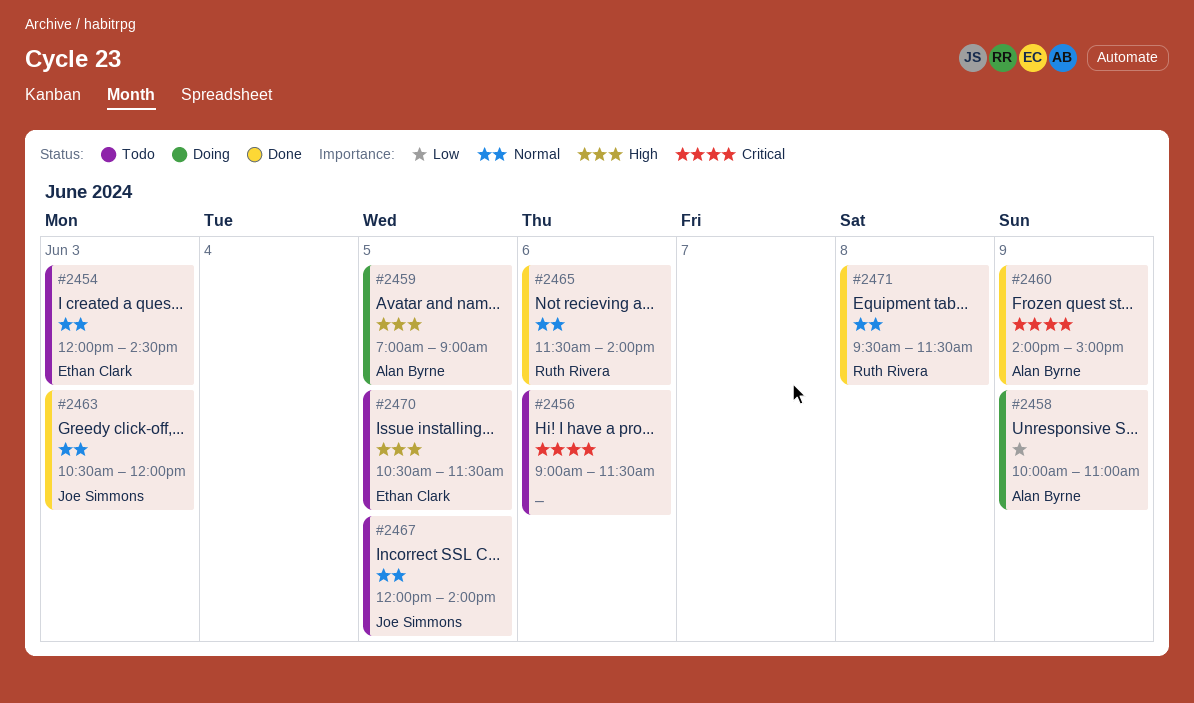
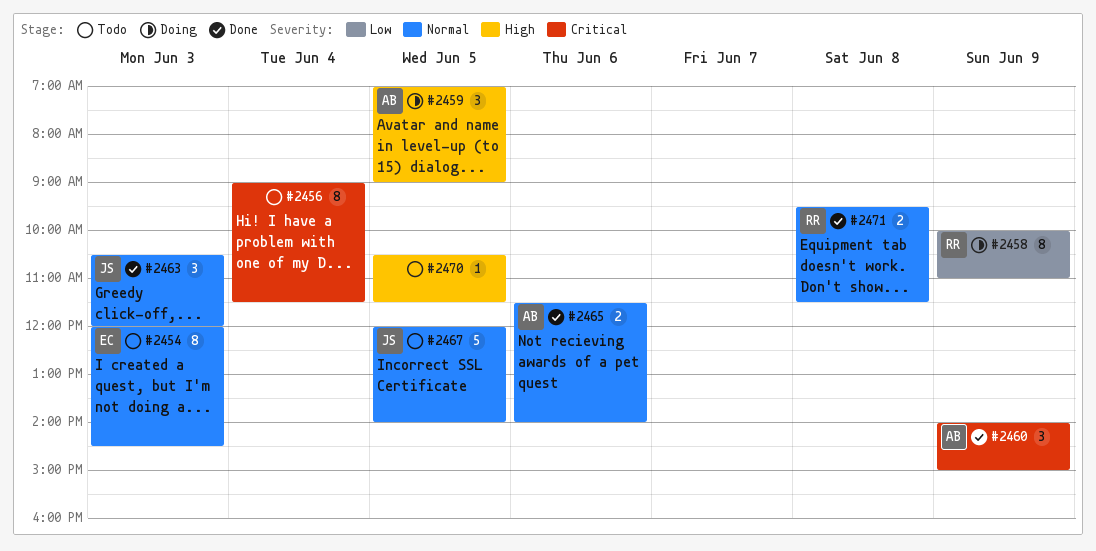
#2456, day: Jun 6 -> Jun 4
#2458, owner: Alan Byrne -> Ruth Rivera
#2465, owner: Ruth Rivera -> Alan Byrne
#2470, owner: Ethan Clark -> none

